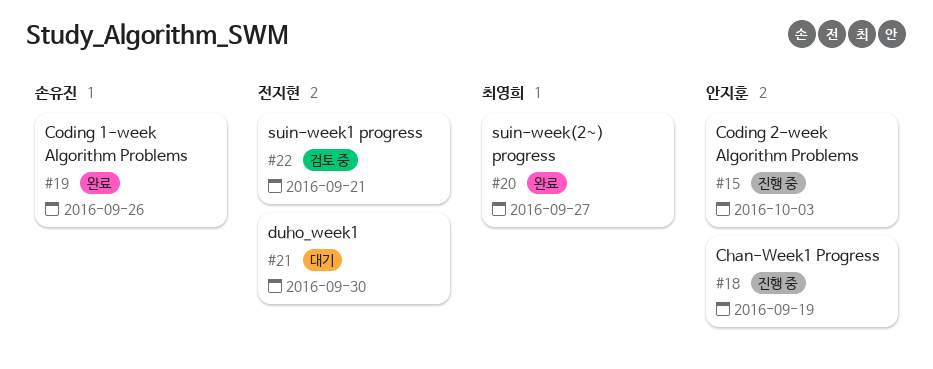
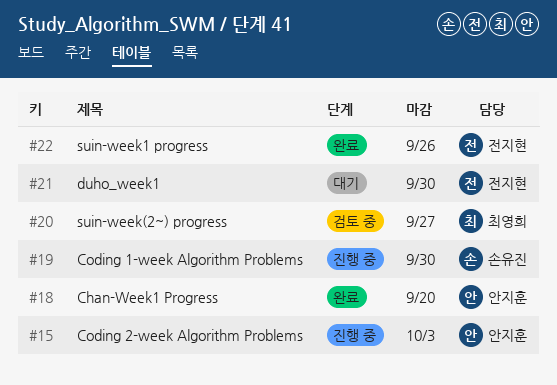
#18, status: 진행 중 -> 완료
#18, due: Sep 19 -> Sep 20
#19, status: 완료 -> 진행 중
#19, due: Sep 26 -> Sep 30
#20, status: 완료 -> 검토 중
#22, status: 검토 중 -> 완료
#22, due: Sep 21 -> Sep 26

